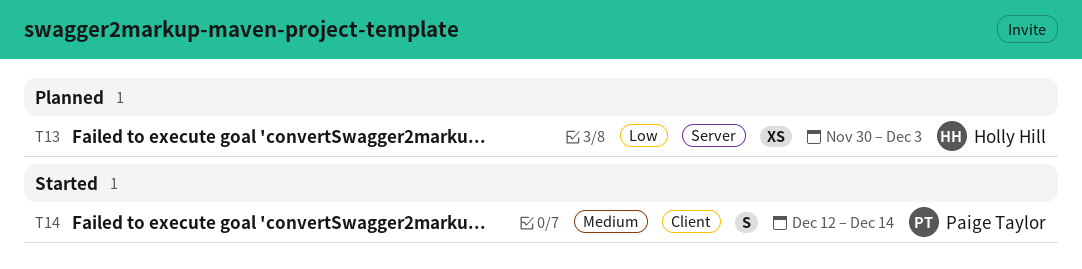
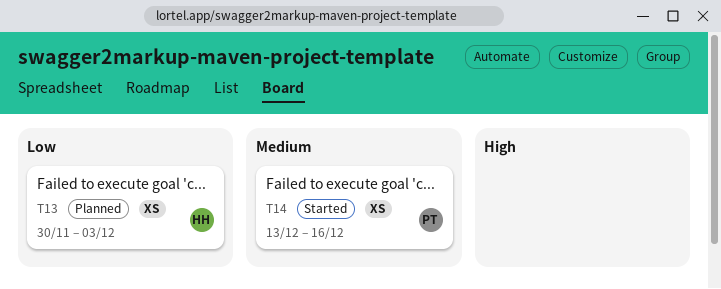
T14, estimate: S -> XS
T14, start: Dec 12 -> Dec 13
T14, due: Dec 14 -> Dec 16

